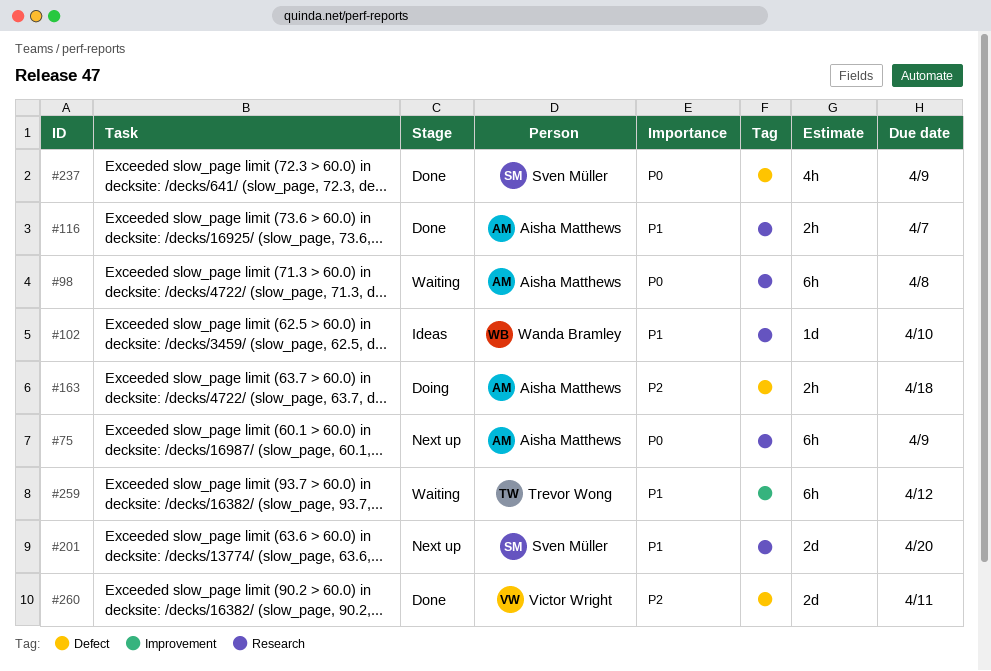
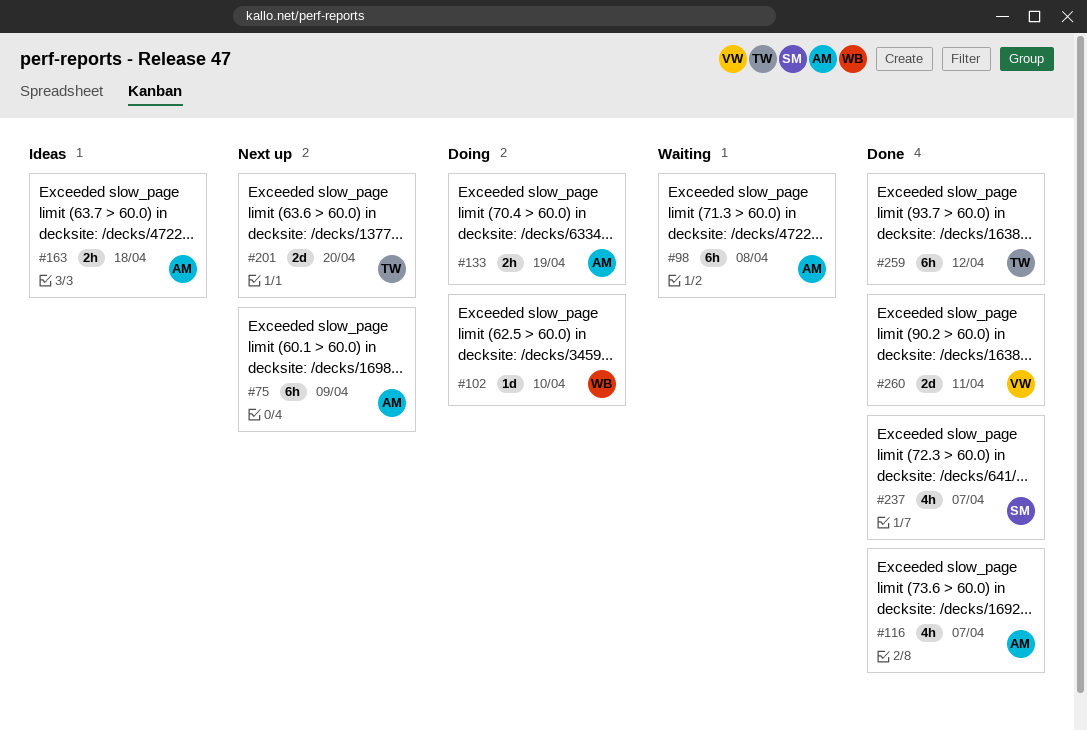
#102, status: Ideas -> Doing
#116, estimate: 2h -> 4h
#133: none -> present
#163, status: Doing -> Ideas
#201, owner: Sven Müller -> Trevor Wong
#237, due: Apr 9 -> Apr 7
#259, status: Waiting -> Done

